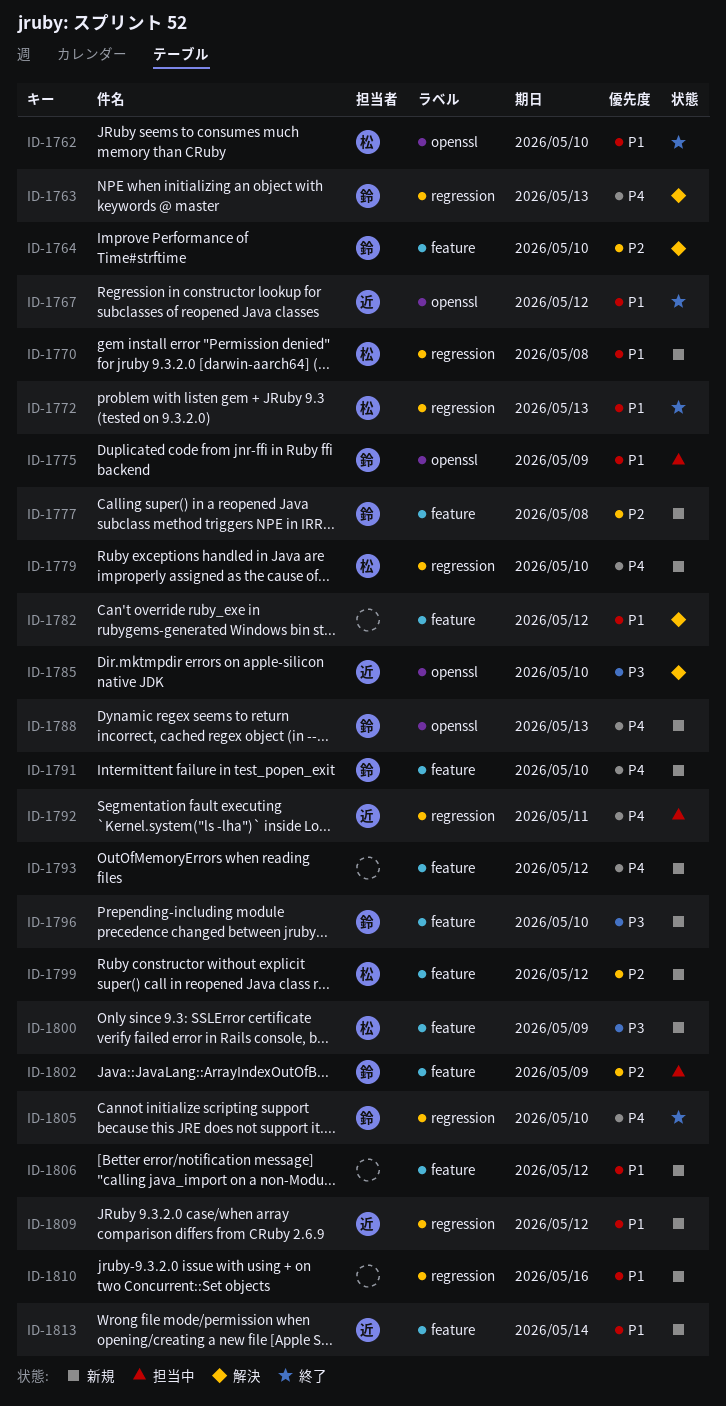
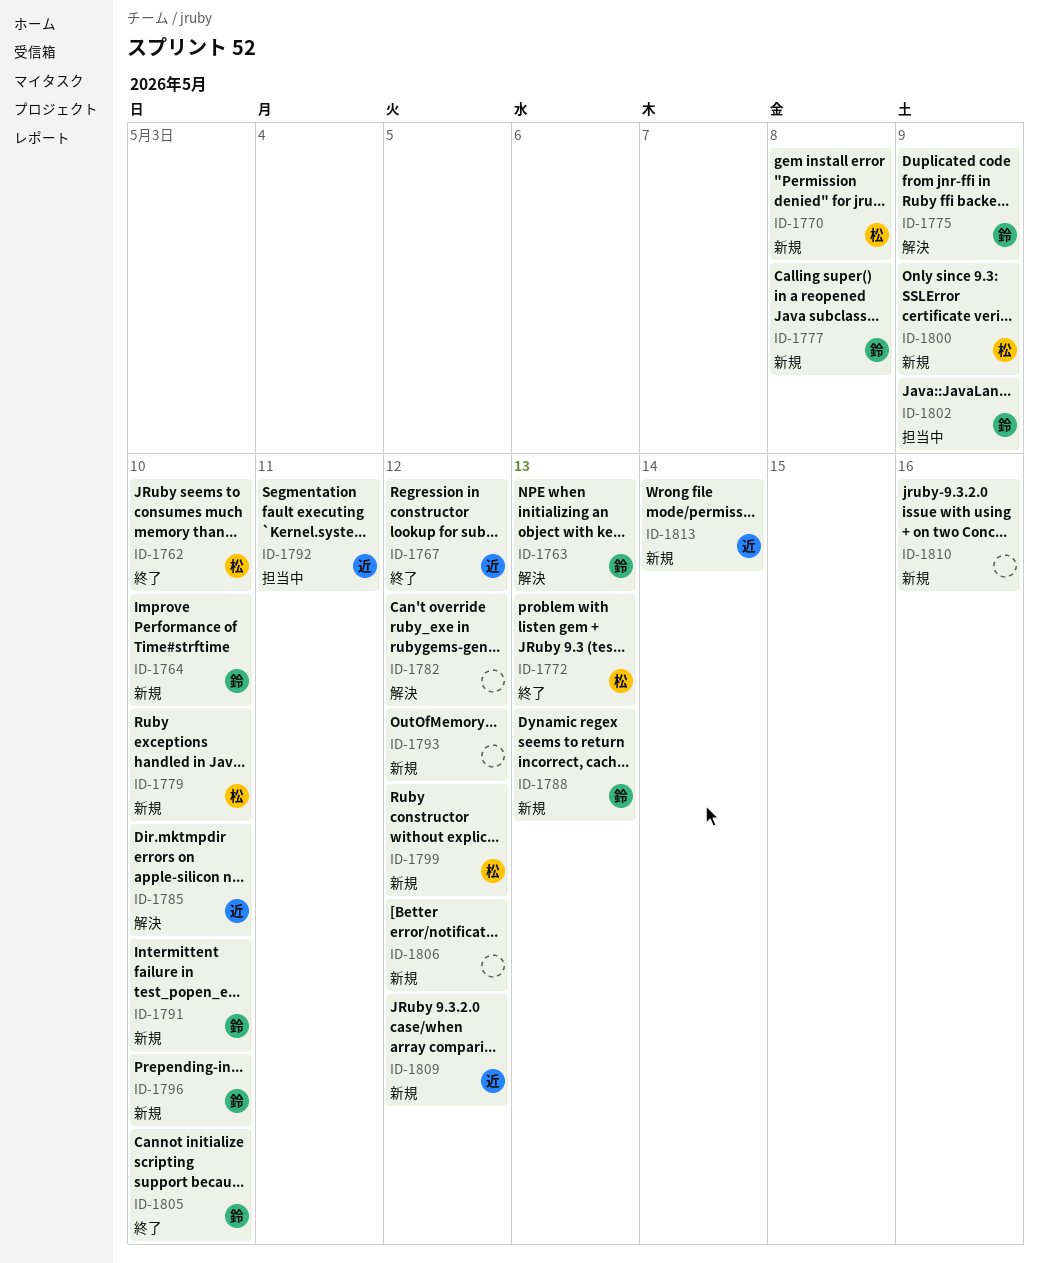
ID-1764, status: 解決 -> 新規
ID-1775, status: 担当中 -> 解決

